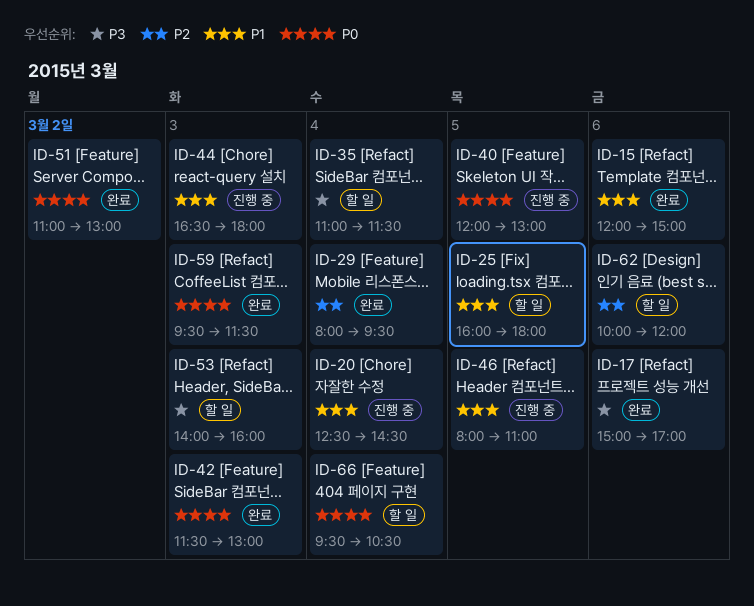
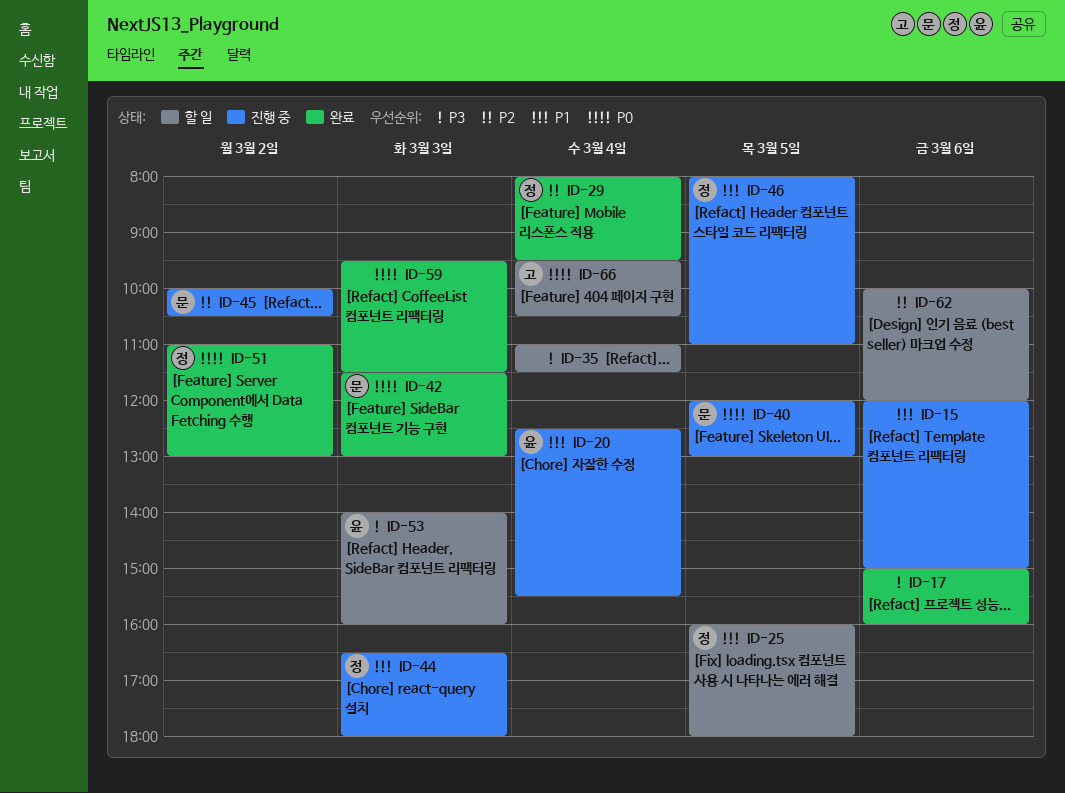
ID-15, status: 완료 -> 진행 중
ID-17, ends: 17:00 -> 16:00
ID-20, ends: 14:30 -> 15:30
ID-45: none -> present

